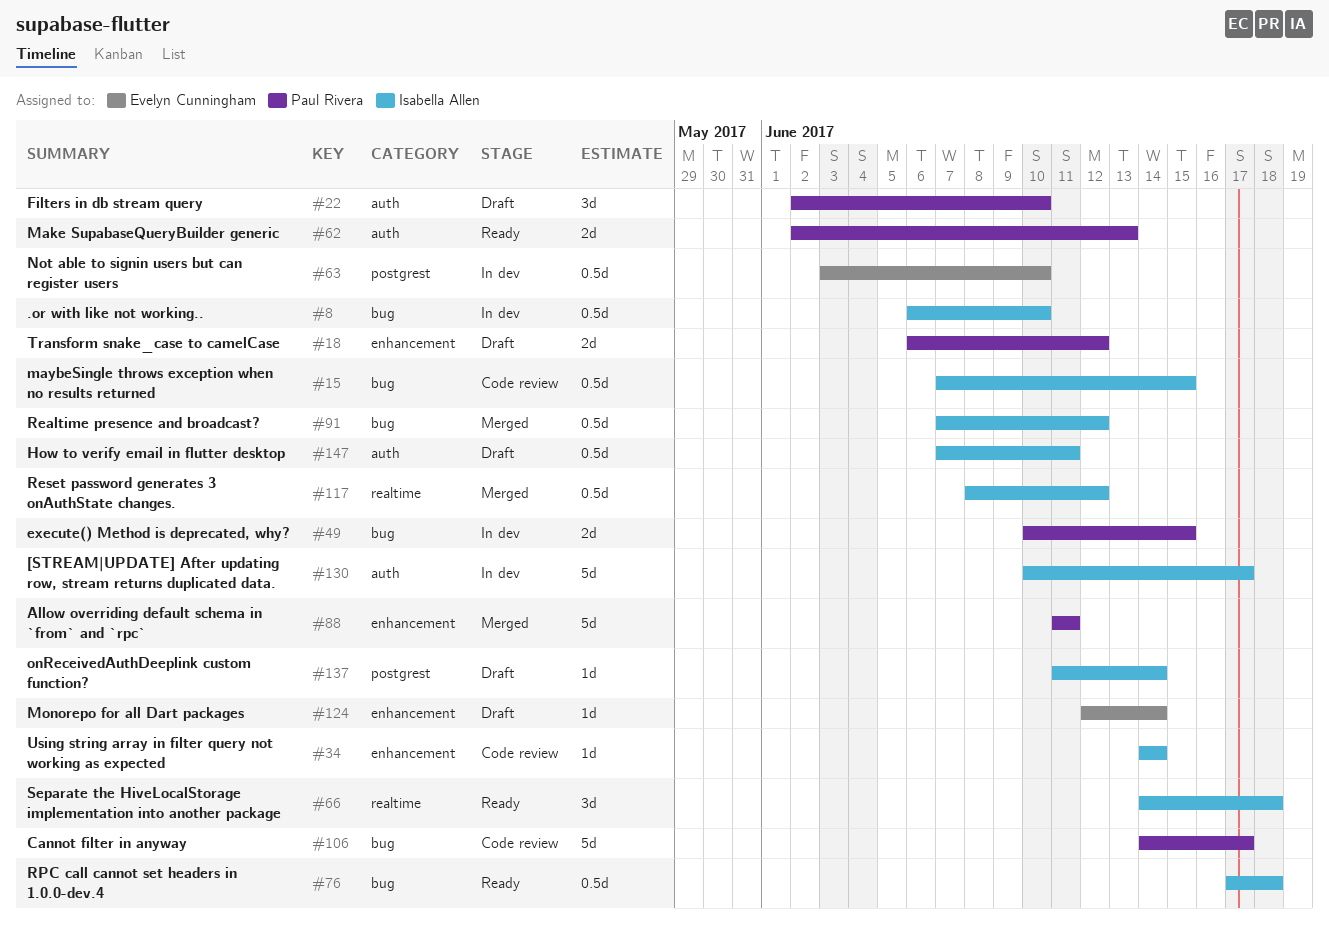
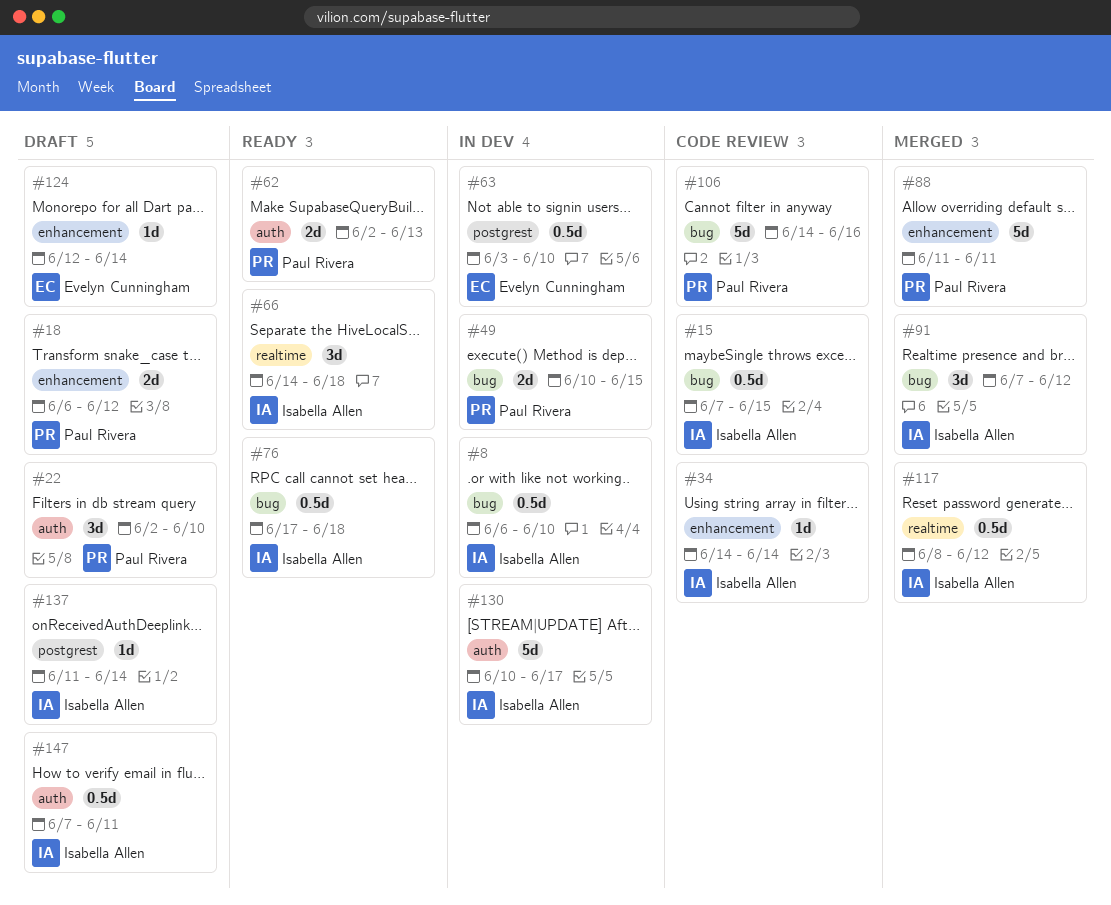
#91, estimate: 0.5d -> 3d
#106, due: Jun 17 -> Jun 16

